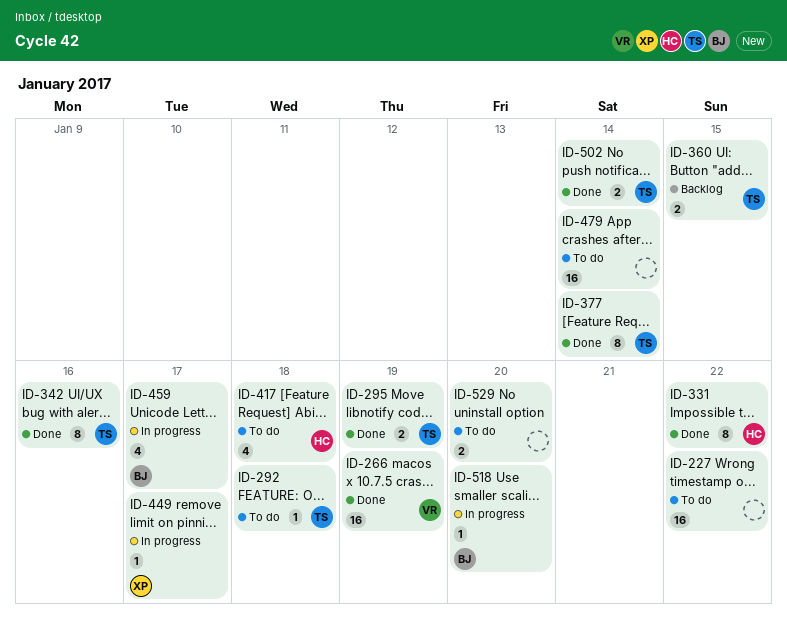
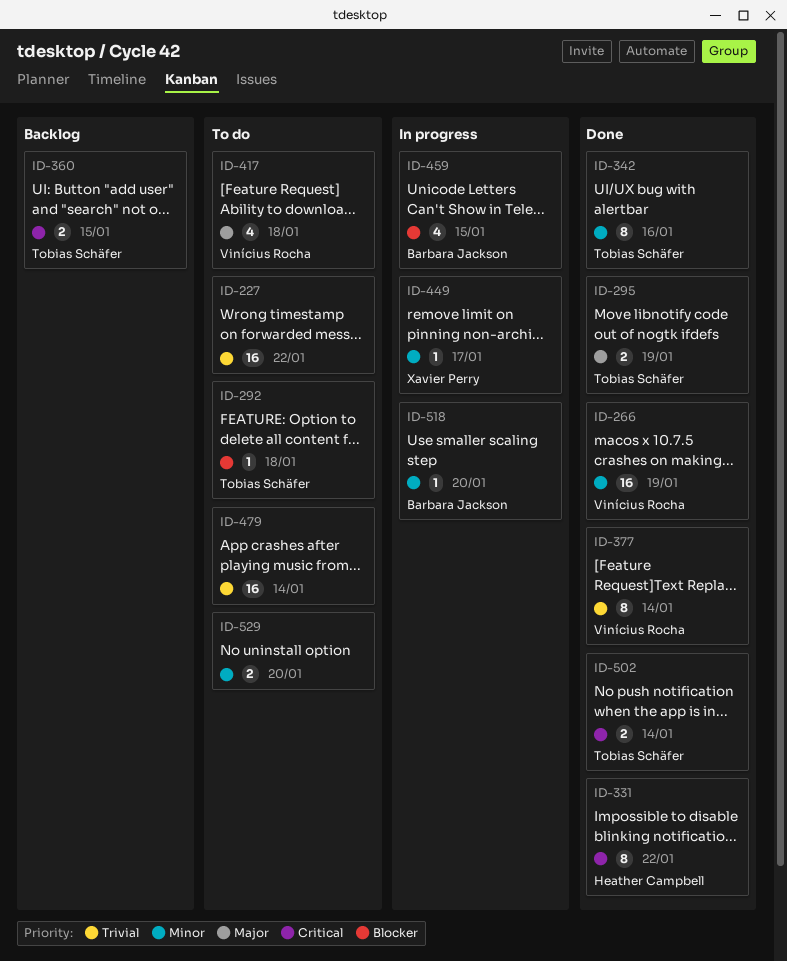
ID-377, owner: Tobias Schäfer -> Vinícius Rocha
ID-417, owner: Heather Campbell -> Vinícius Rocha
ID-459, due: Jan 17 -> Jan 15

